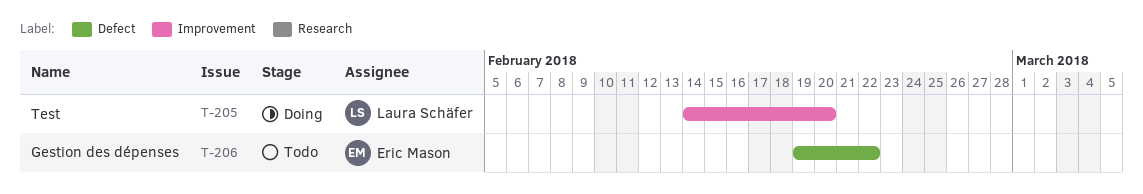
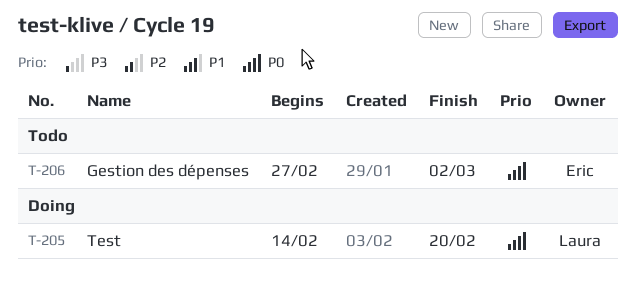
T-206, start: Feb 19 -> Feb 27
T-206, due: Feb 22 -> Mar 2

